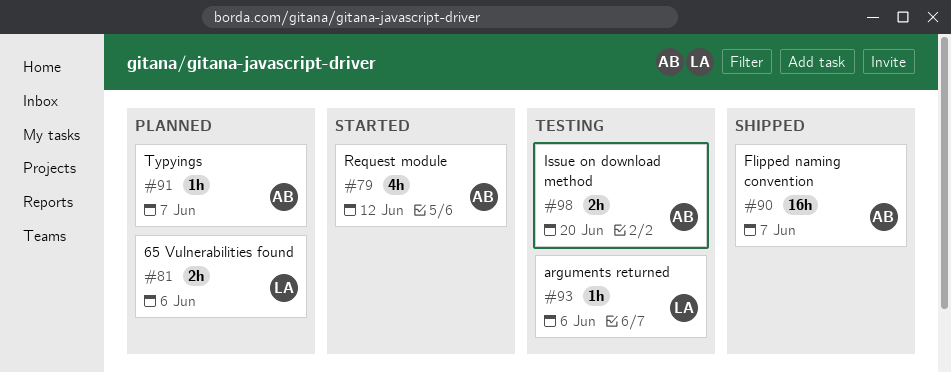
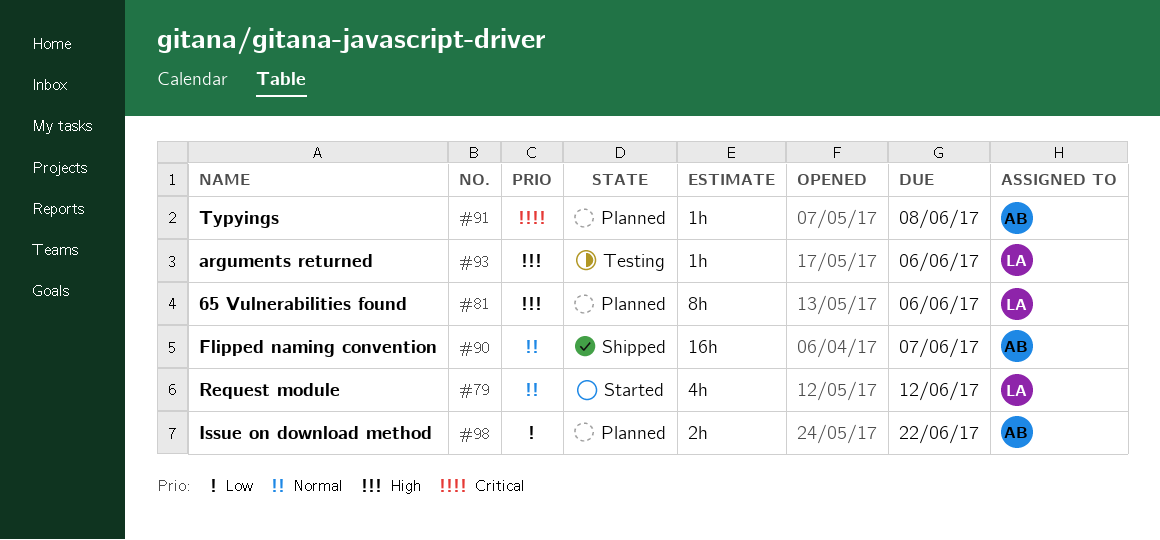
#79, owner: AB -> LA
#81, estimate: 2h -> 8h
#91, due: Jun 7 -> Jun 8
#98, status: Testing -> Planned
#98, due: Jun 20 -> Jun 22

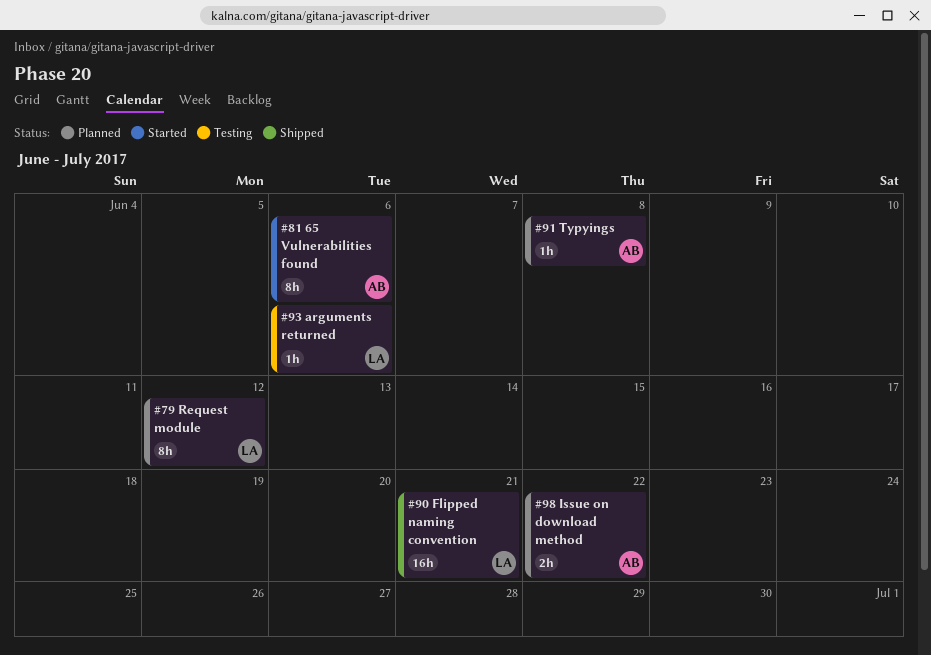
#79, status: Started -> Planned
#79, estimate: 4h -> 8h
#81, status: Planned -> Started
#81, owner: LA -> AB
#90, owner: AB -> LA
#90, due: Jun 7 -> Jun 21

